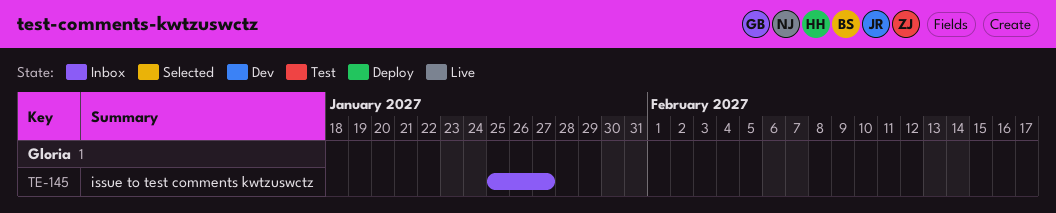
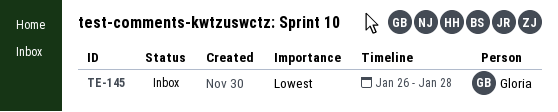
TE-145, start: Jan 25 -> Jan 26
TE-145, due: Jan 27 -> Jan 28

